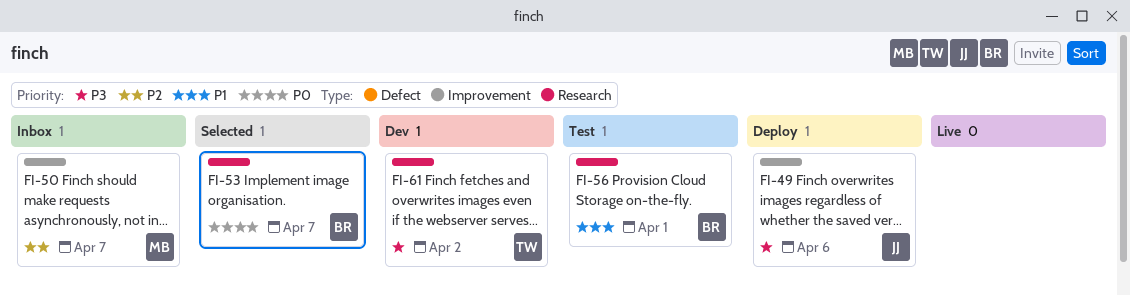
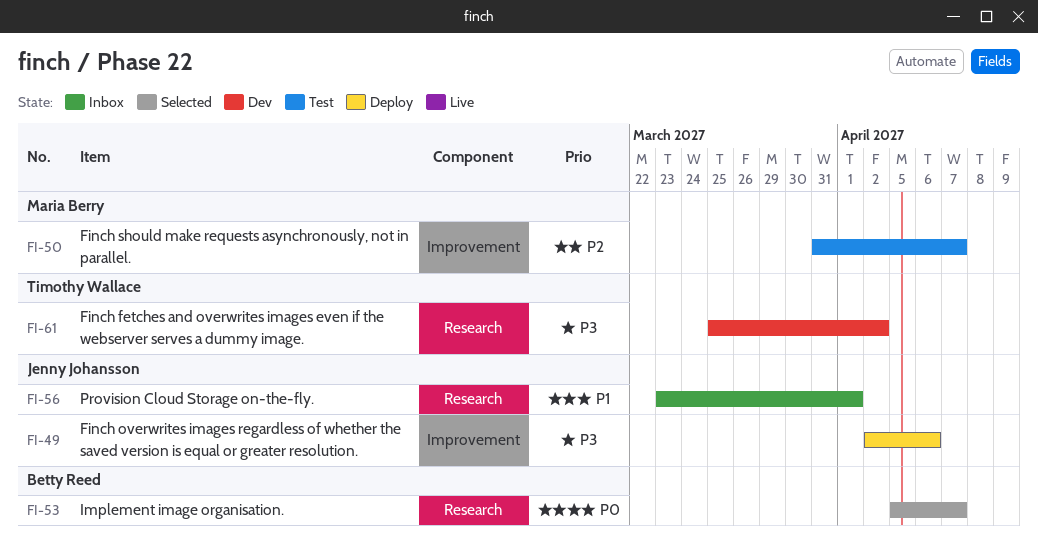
FI-50, status: Inbox -> Test
FI-56, status: Test -> Inbox
FI-56, owner: Betty Reed -> Jenny Johansson

